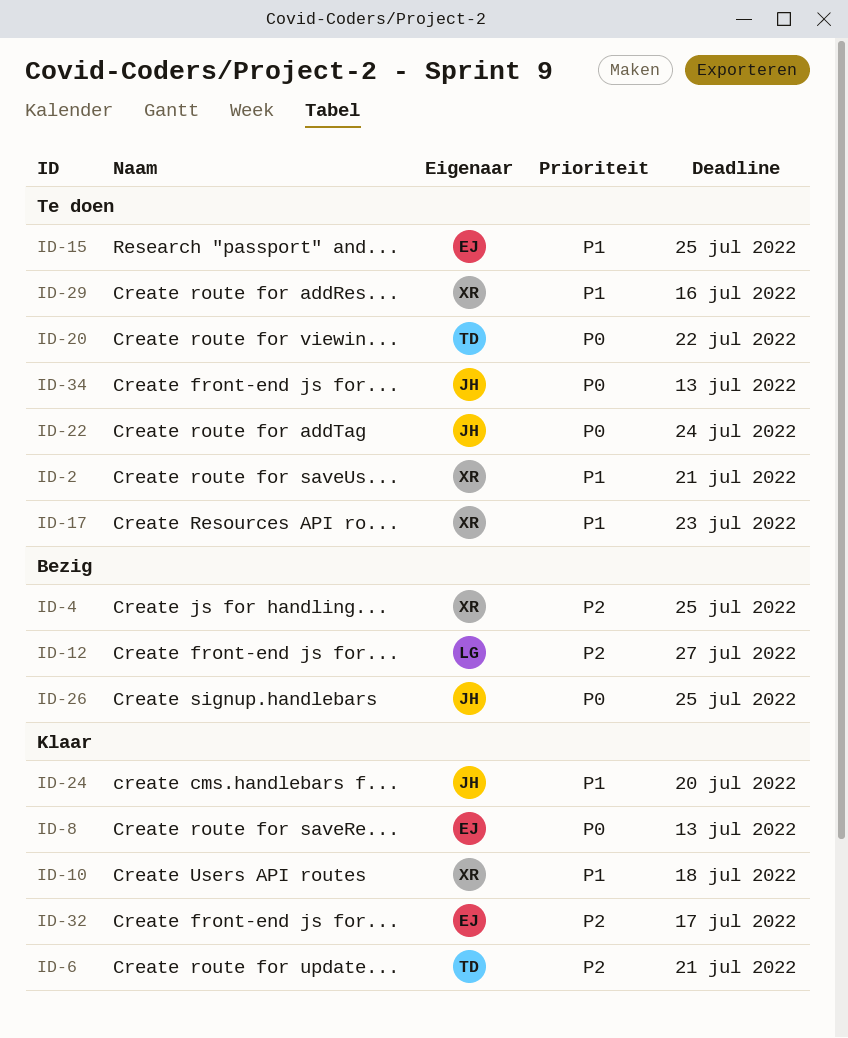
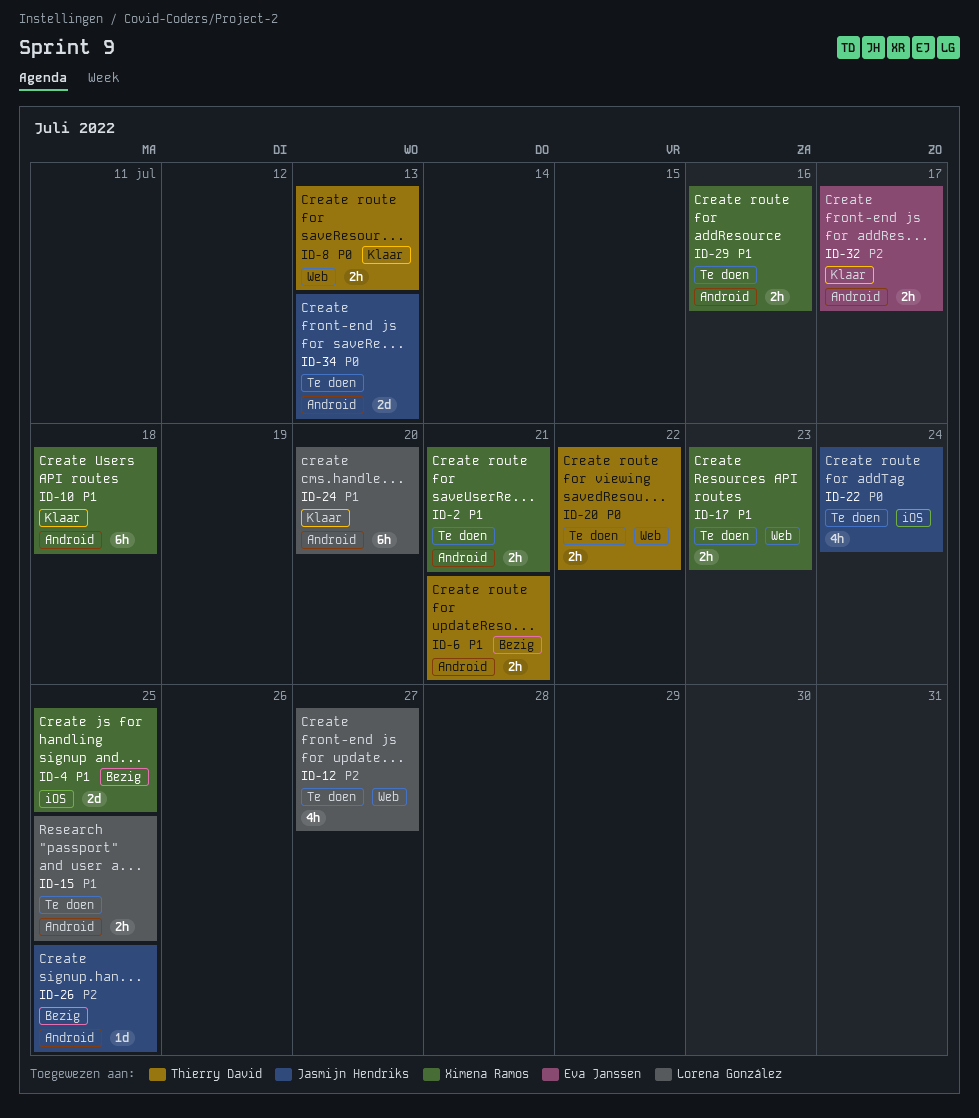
ID-4, priority: P2 -> P1
ID-6, status: Klaar -> Bezig
ID-6, priority: P2 -> P1
ID-8, owner: Eva Janssen -> Thierry David
ID-12, status: Bezig -> Te doen
ID-15, owner: Eva Janssen -> Lorena González
ID-24, owner: Jasmijn Hendriks -> Lorena González
ID-26, priority: P0 -> P2

